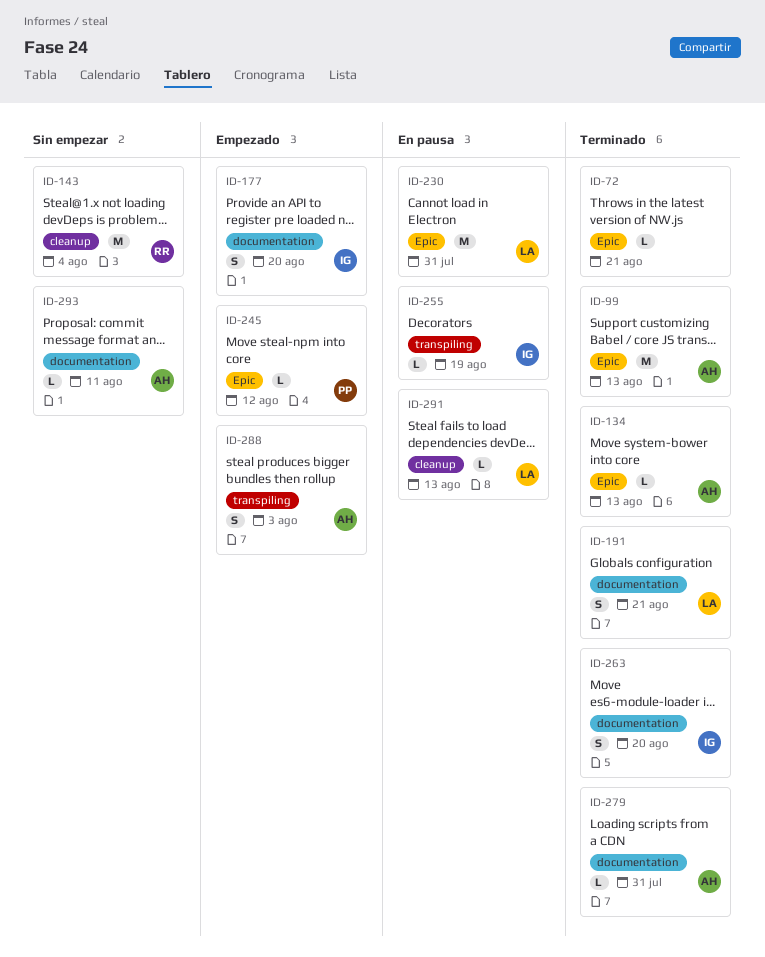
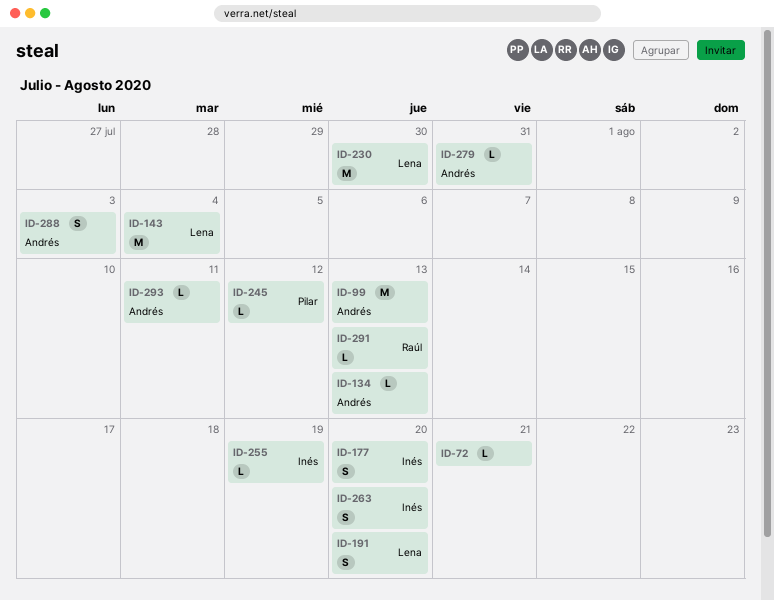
ID-143, owner: Raúl -> Lena
ID-191, due: Aug 21 -> Aug 20
ID-230, due: Jul 31 -> Jul 30
ID-291, owner: Lena -> Raúl

